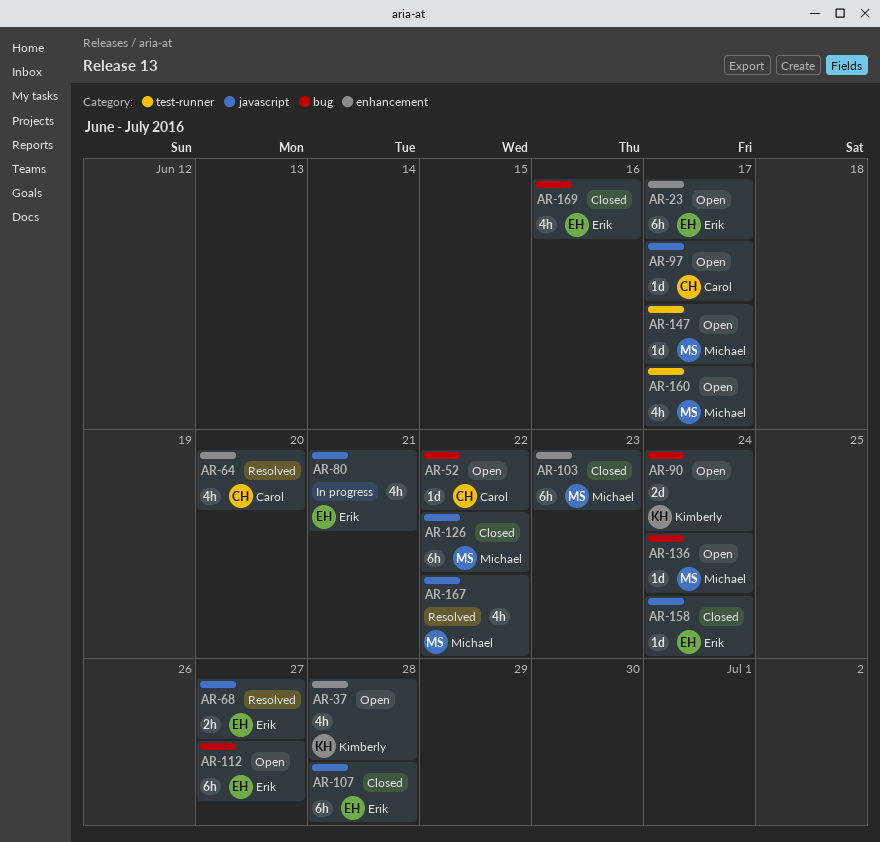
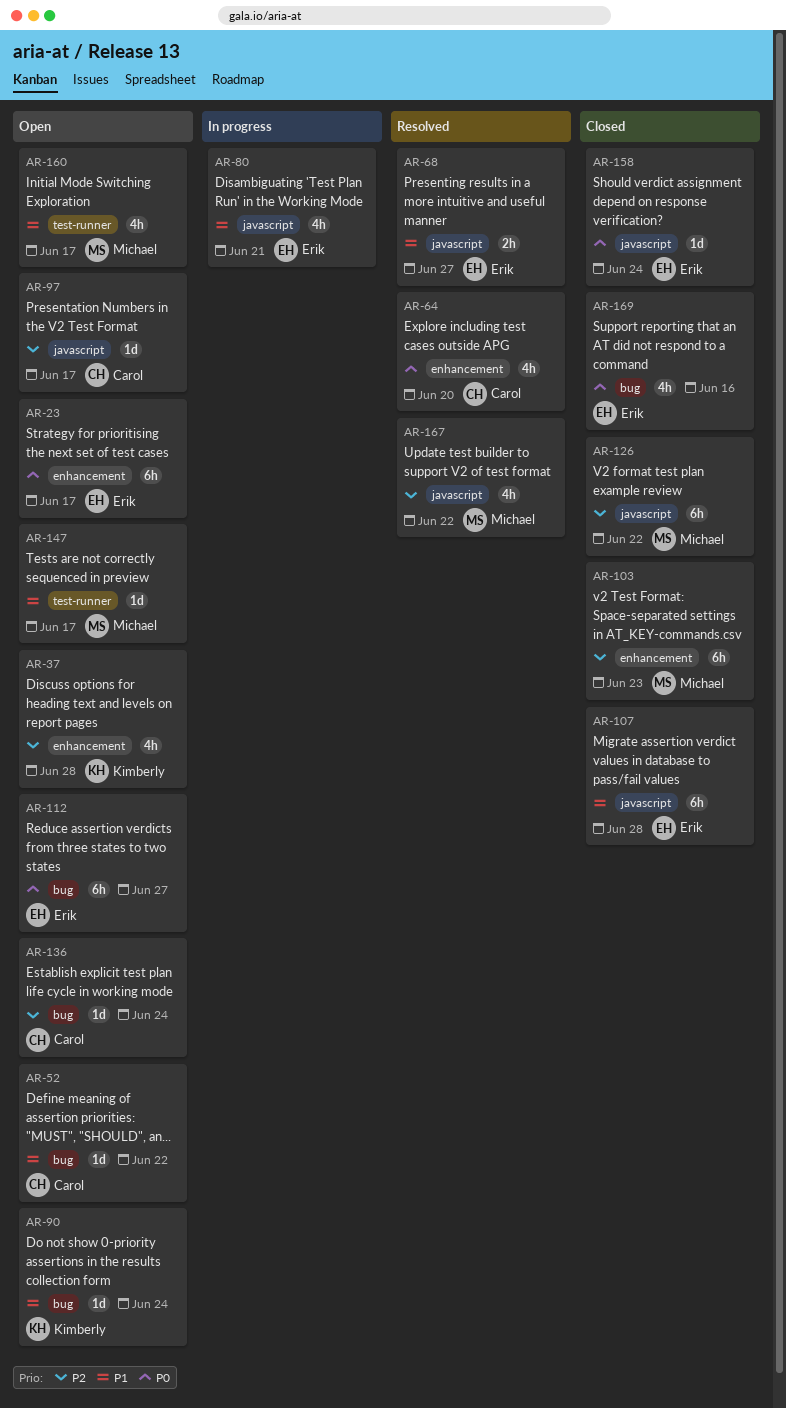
AR-90, estimate: 2d -> 1d
AR-136, owner: Michael -> Carol

